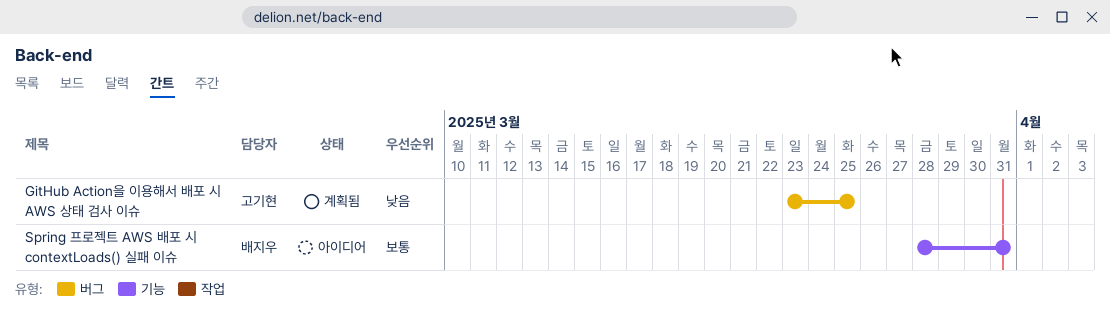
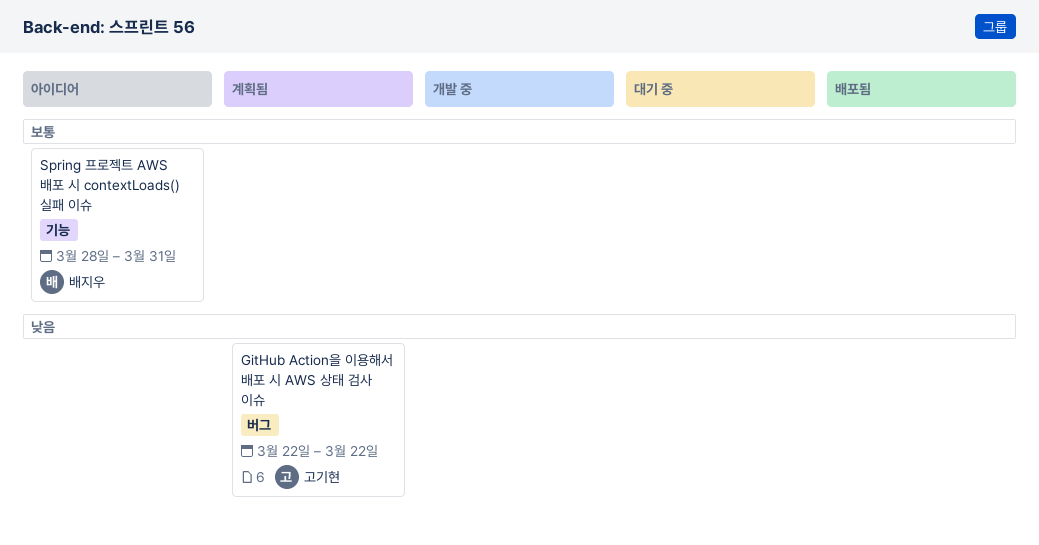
GitHub Action을 이용해서 배포 시 AWS 상태 검사 이슈, start: Mar 23 -> Mar 22
GitHub Action을 이용해서 배포 시 AWS 상태 검사 이슈, due: Mar 25 -> Mar 22

